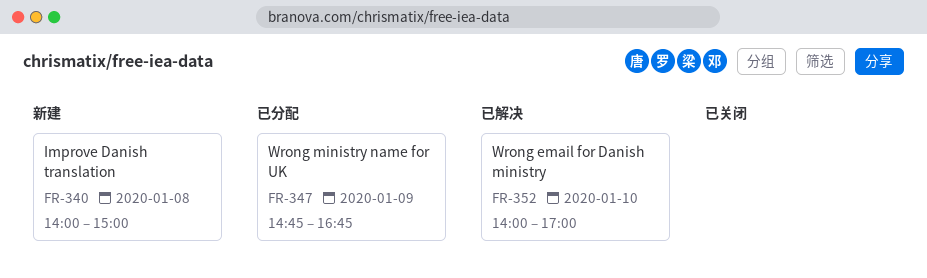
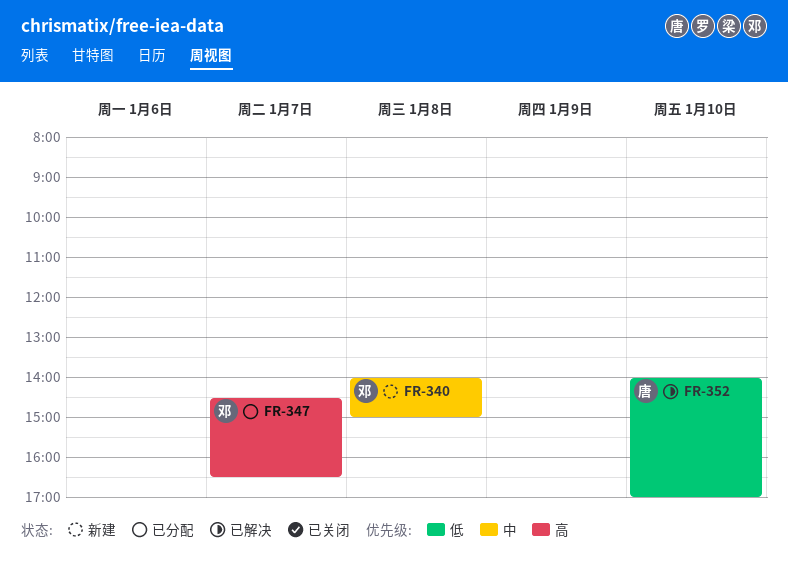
FR-347, day: Jan 9 -> Jan 7
FR-347, begins: 14:45 -> 14:30
FR-347, ends: 16:45 -> 16:30

